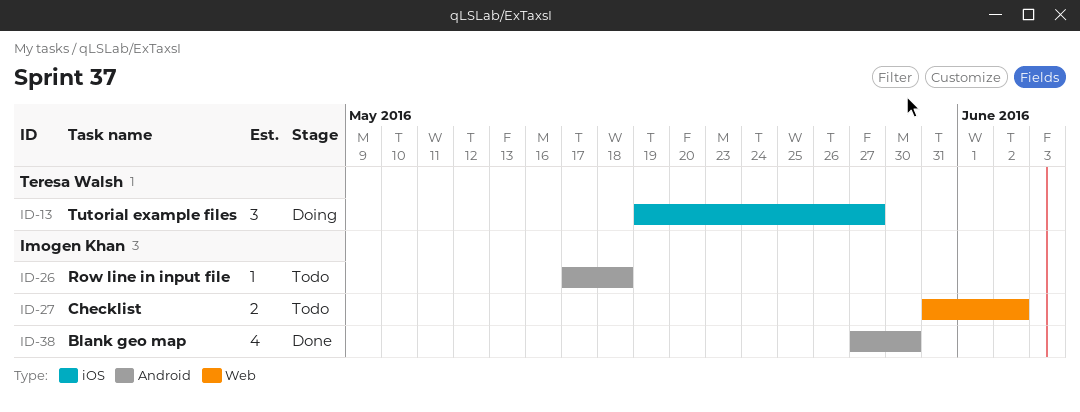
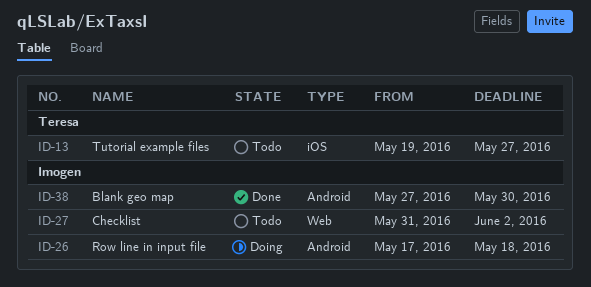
ID-13, status: Doing -> Todo
ID-26, status: Todo -> Doing

